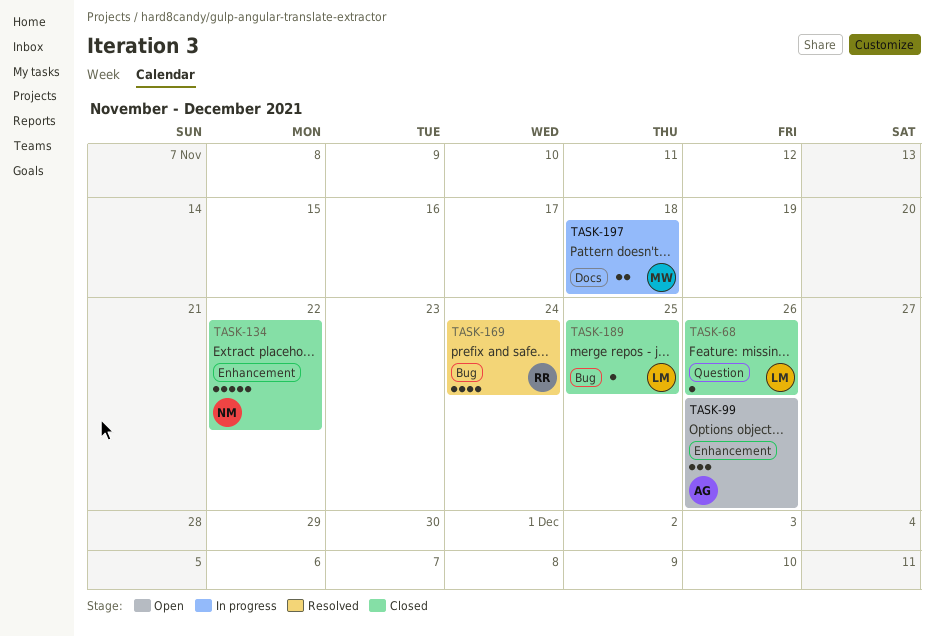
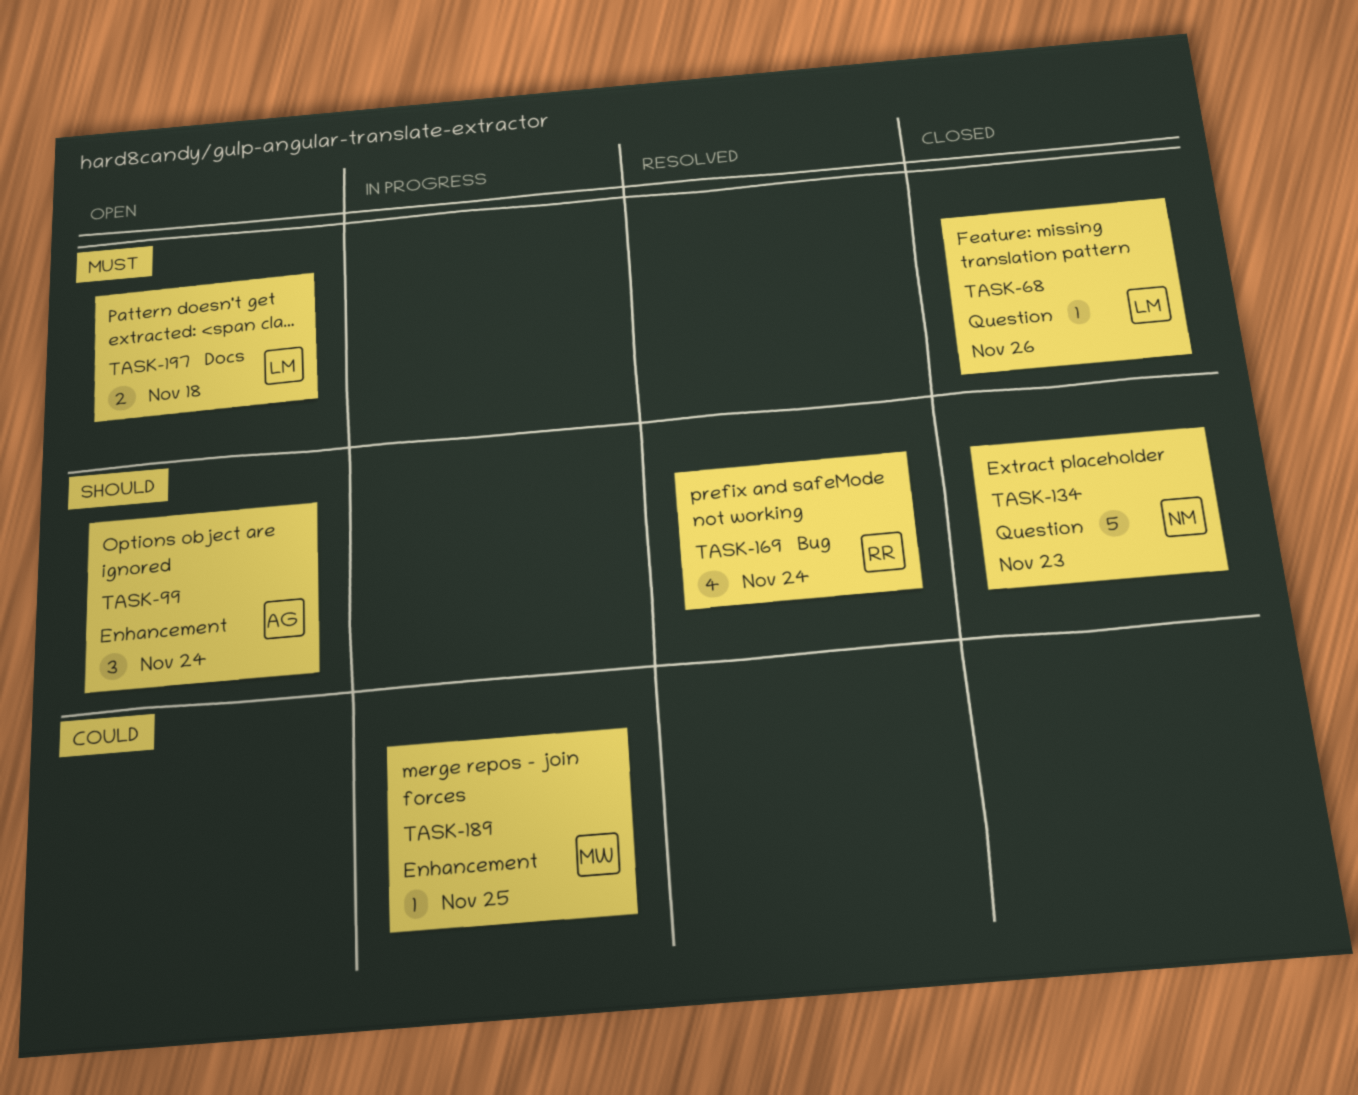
TASK-99, due: Nov 26 -> Nov 24
TASK-134, label: Enhancement -> Question
TASK-134, due: Nov 22 -> Nov 23
TASK-189, status: Closed -> In progress
TASK-189, owner: LM -> MW
TASK-189, label: Bug -> Enhancement
TASK-197, status: In progress -> Open
TASK-197, owner: MW -> LM

